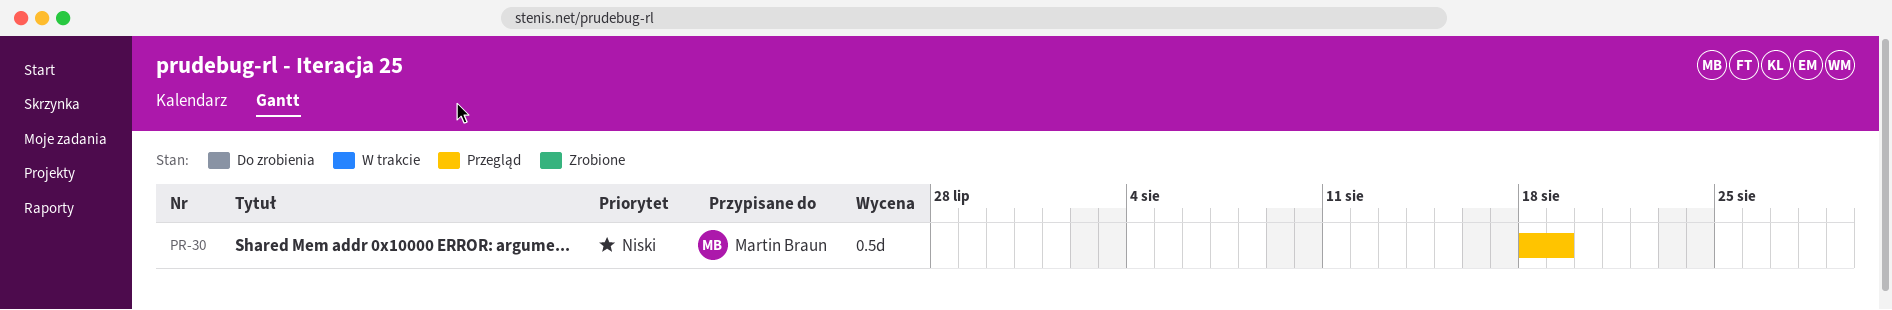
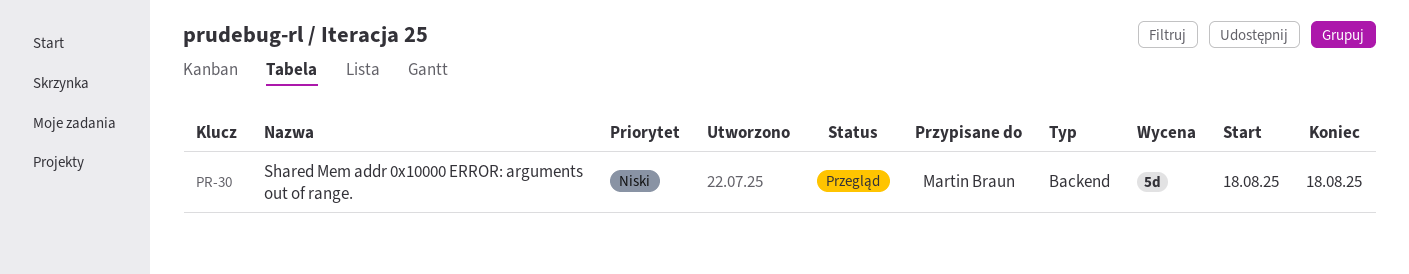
PR-30, estimate: 0.5d -> 5d
PR-30, due: Aug 19 -> Aug 18

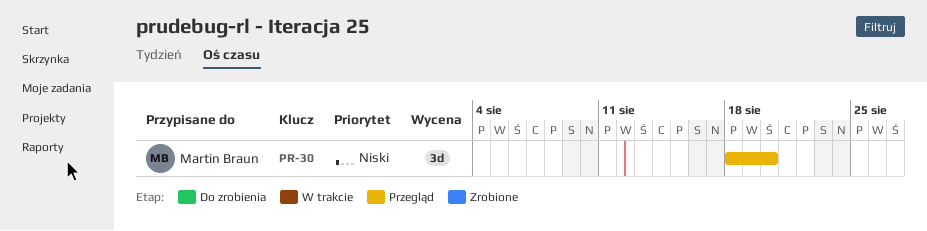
PR-30, estimate: 5d -> 3d
PR-30, due: Aug 18 -> Aug 20

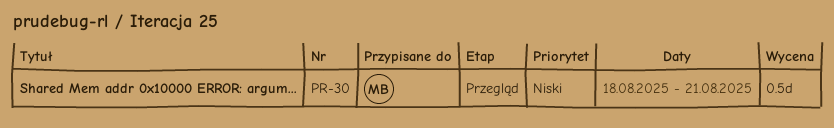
PR-30, estimate: 3d -> 0.5d
PR-30, due: Aug 20 -> Aug 21

